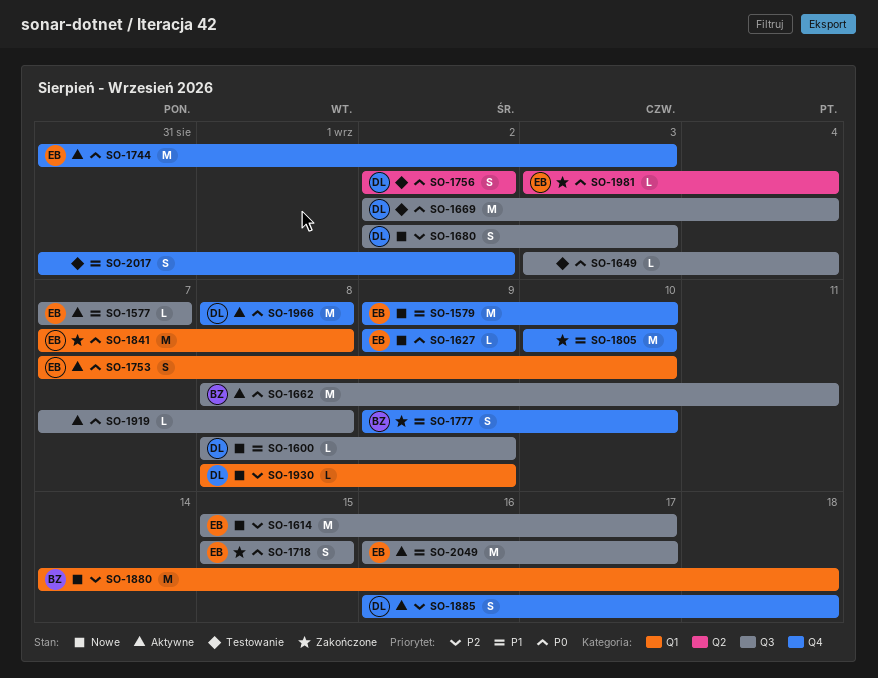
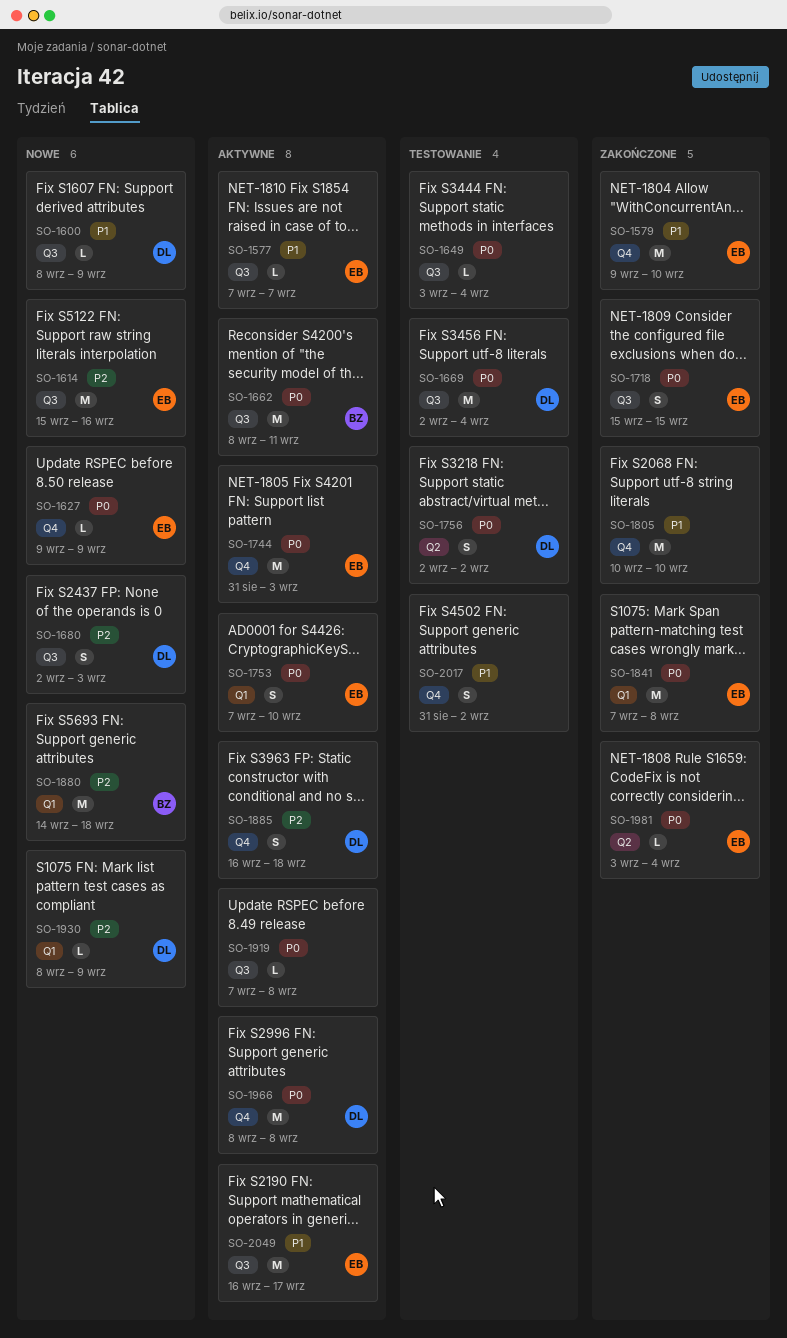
SO-1579, status: Nowe -> Zakończone
SO-1614, due: Sep 17 -> Sep 16
SO-1777: present -> none

